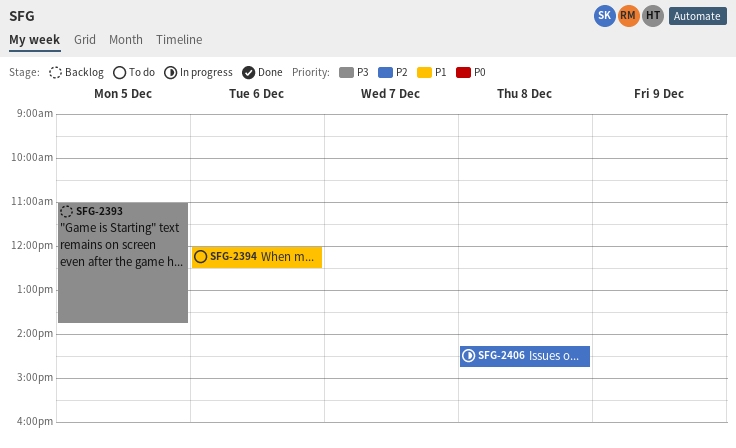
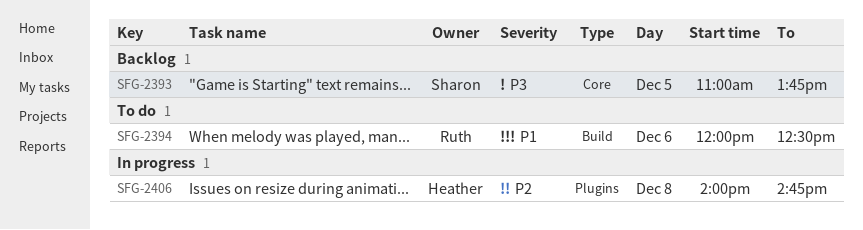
SFG-2406, begins: 14:15 -> 14:00

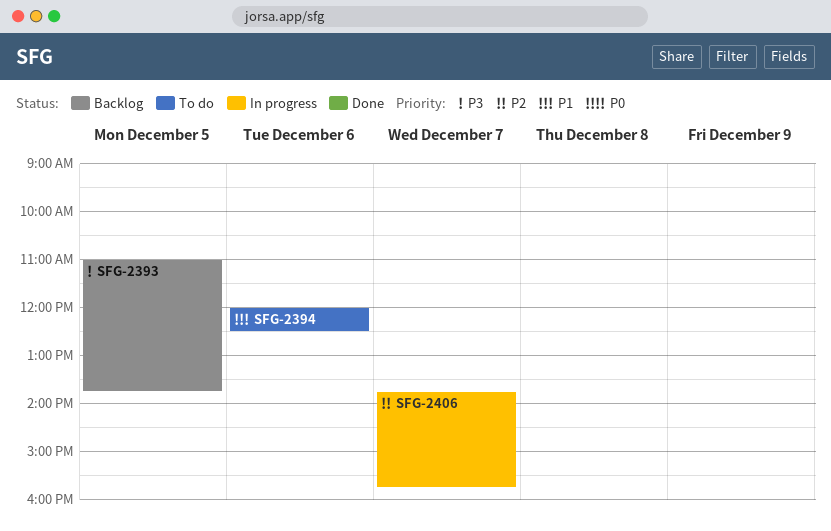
SFG-2406, day: Dec 8 -> Dec 7
SFG-2406, begins: 14:00 -> 13:45
SFG-2406, ends: 14:45 -> 15:45

